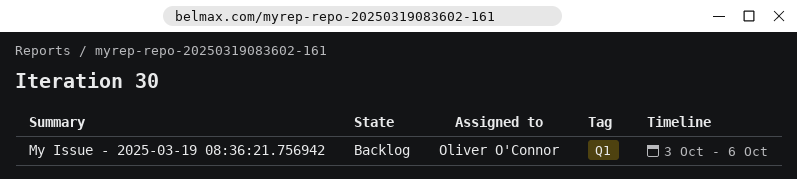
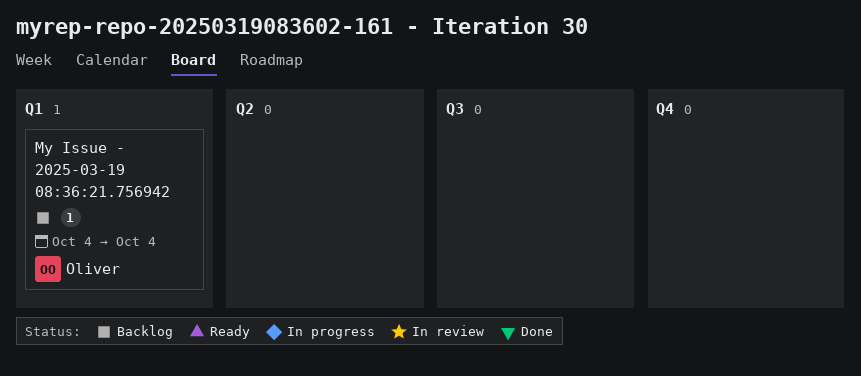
My Issue - 2025-03-19 08:36:21.756942, start: Oct 3 -> Oct 4
My Issue - 2025-03-19 08:36:21.756942, due: Oct 6 -> Oct 4

